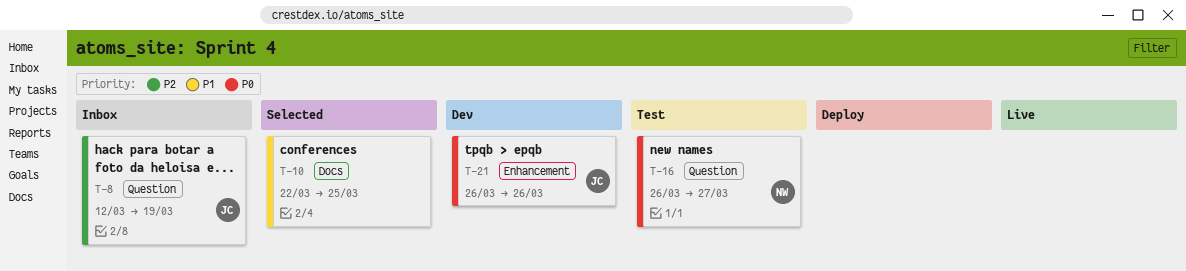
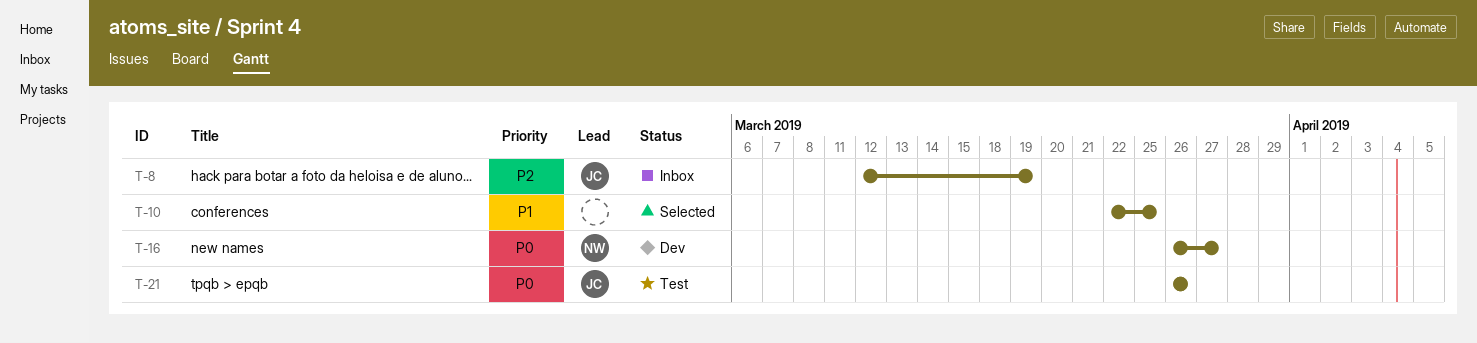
T-16, status: Test -> Dev
T-21, status: Dev -> Test

